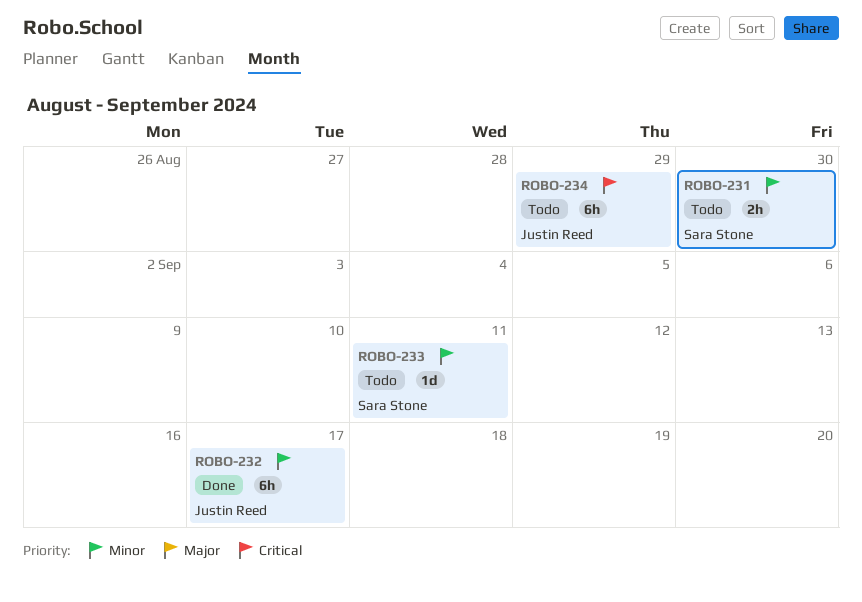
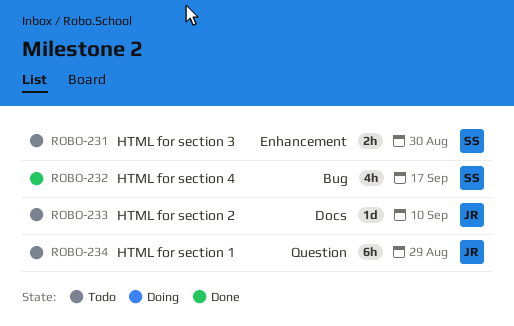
ROBO-232, owner: Justin Reed -> Sara Stone
ROBO-232, estimate: 6h -> 4h
ROBO-233, owner: Sara Stone -> Justin Reed
ROBO-233, due: Sep 11 -> Sep 10

